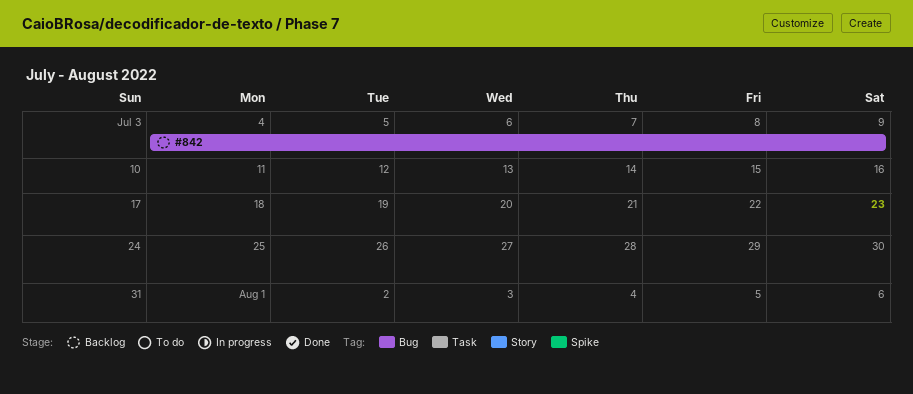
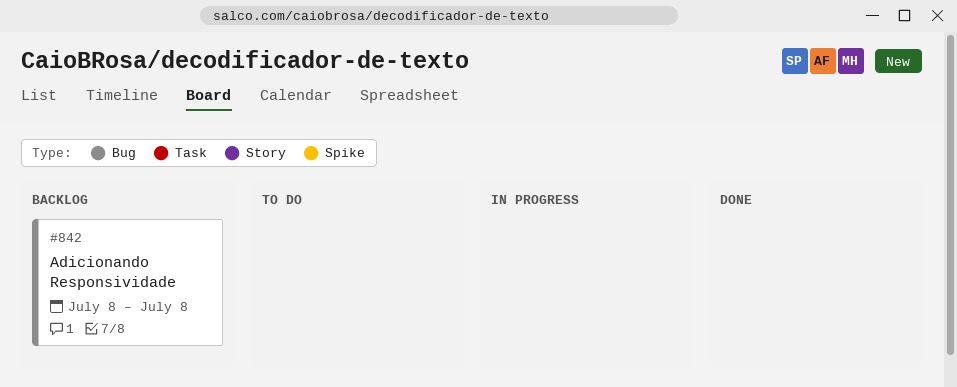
#842, start: Jul 4 -> Jul 8
#842, due: Jul 9 -> Jul 8

